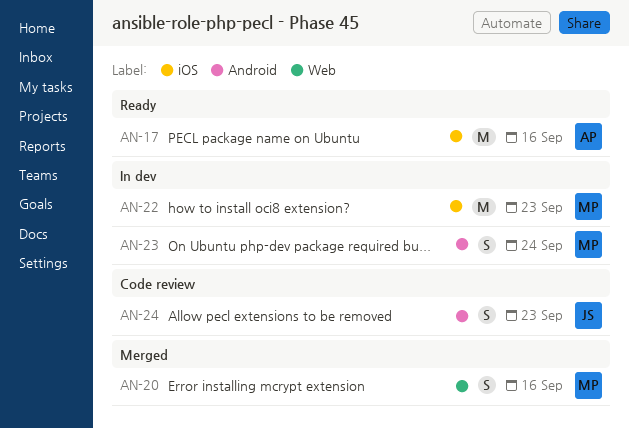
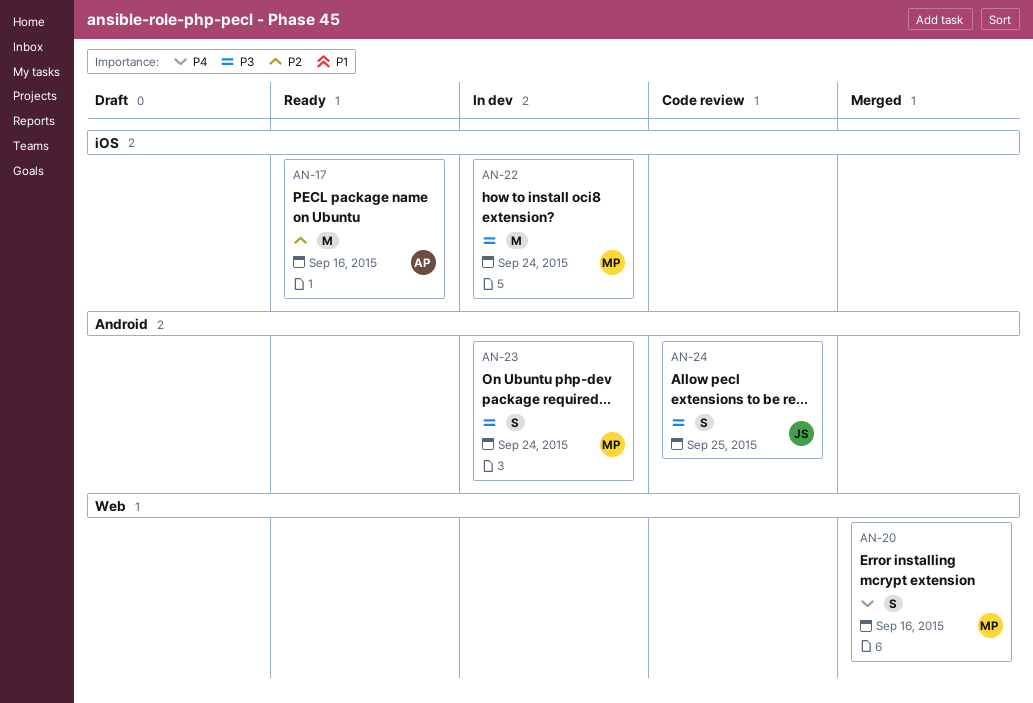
AN-22, due: Sep 23 -> Sep 24
AN-24, due: Sep 23 -> Sep 25

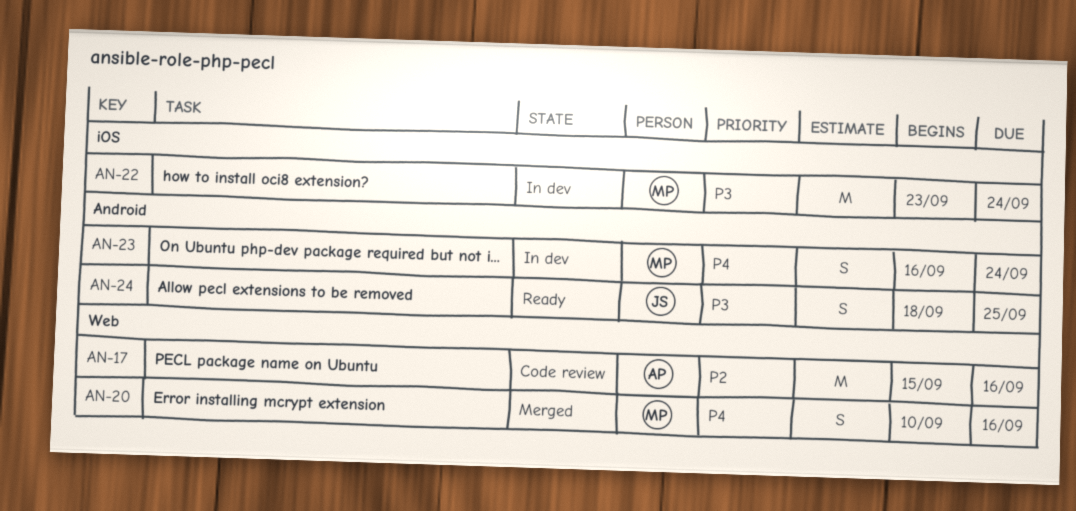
AN-17, status: Ready -> Code review
AN-17, label: iOS -> Web
AN-23, priority: P3 -> P4
AN-24, status: Code review -> Ready

